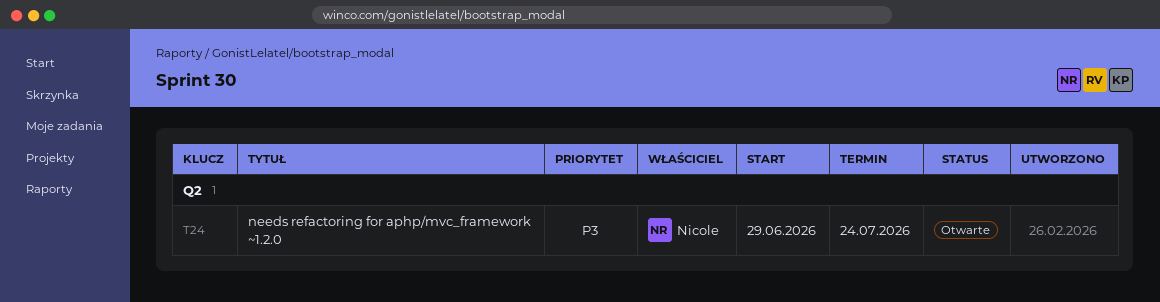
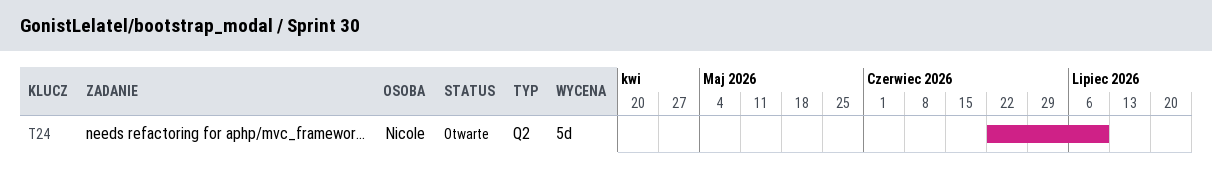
T24, start: Jun 29 -> Jun 22
T24, due: Jul 24 -> Jul 10

